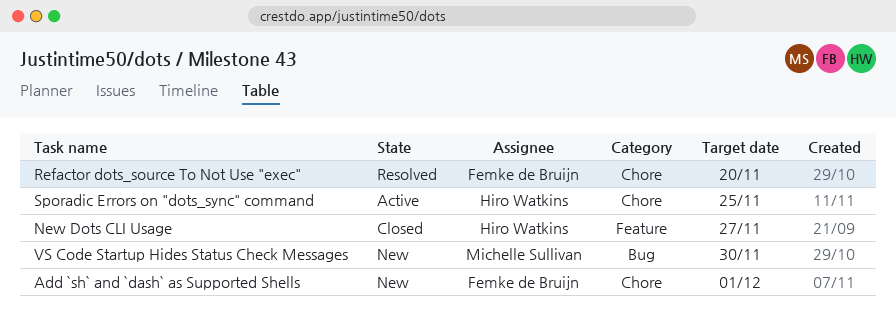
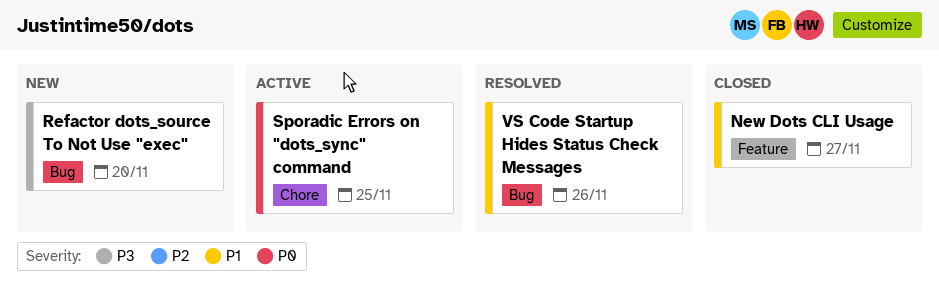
Add `sh` and `dash` as Supported Shells: present -> none
Refactor dots_source To Not Use "exec", status: Resolved -> New
Refactor dots_source To Not Use "exec", label: Chore -> Bug
VS Code Startup Hides Status Check Messages, status: New -> Resolved
VS Code Startup Hides Status Check Messages, due: Nov 30 -> Nov 26

